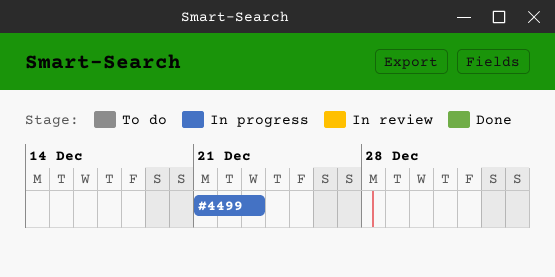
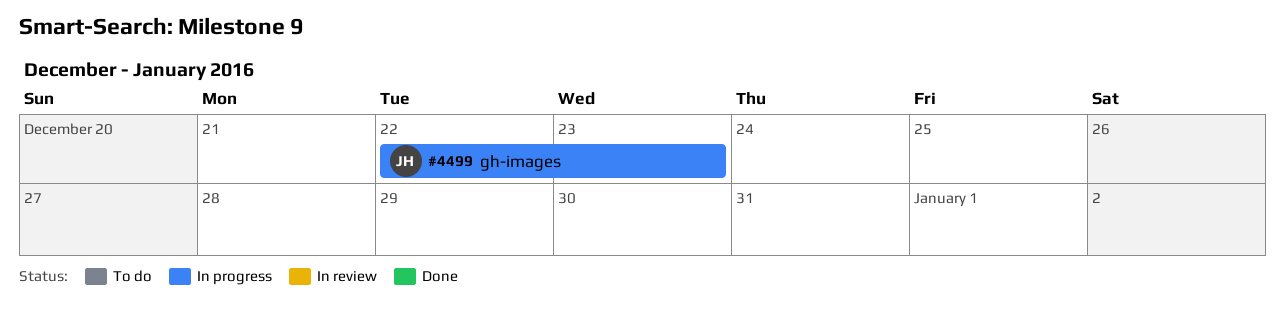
#4499, start: Dec 21 -> Dec 22

